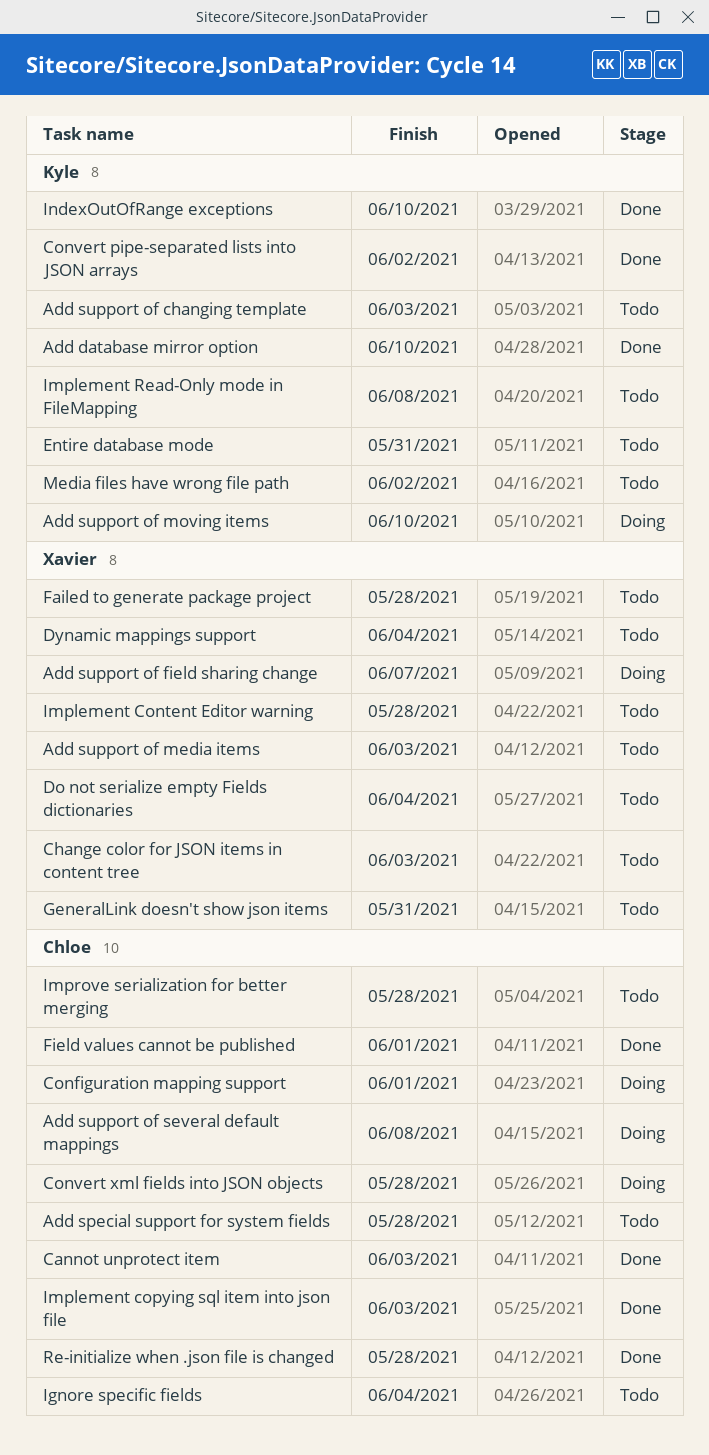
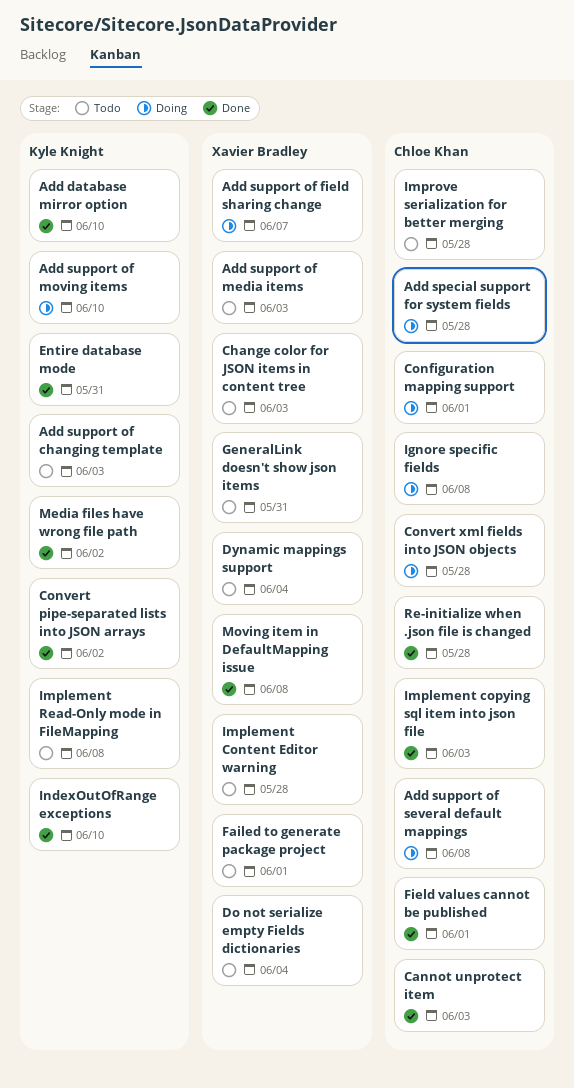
Add special support for system fields, status: Todo -> Doing
Entire database mode, status: Todo -> Done
Failed to generate package project, due: May 28 -> Jun 1
Ignore specific fields, status: Todo -> Doing
Ignore specific fields, due: Jun 4 -> Jun 8
Media files have wrong file path, status: Todo -> Done
Moving item in DefaultMapping issue: none -> present

